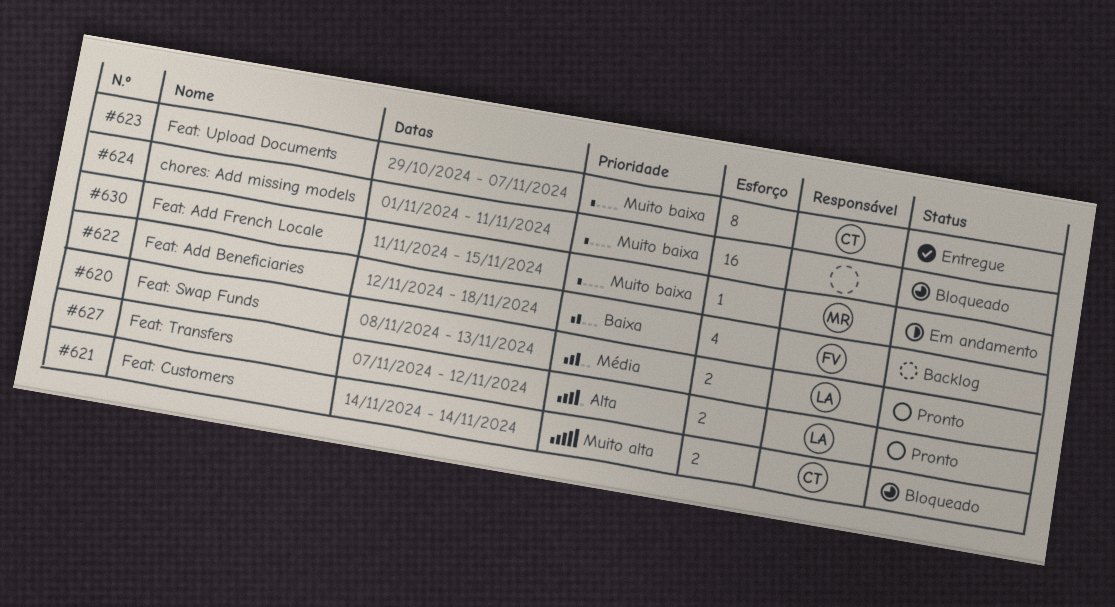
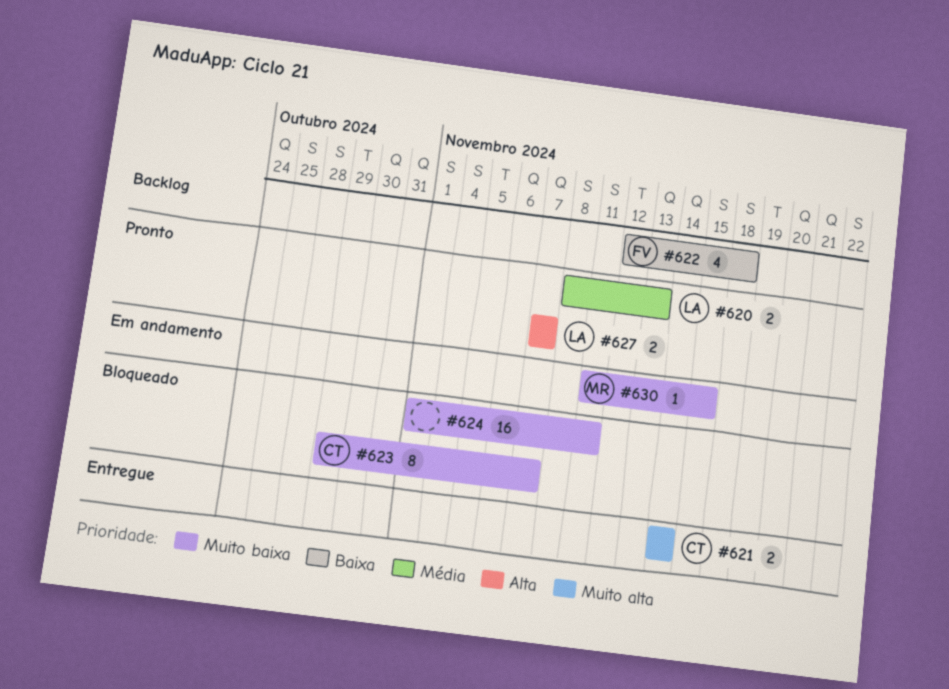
#621, status: Bloqueado -> Entregue
#623, status: Entregue -> Bloqueado
#627, due: Nov 12 -> Nov 7

